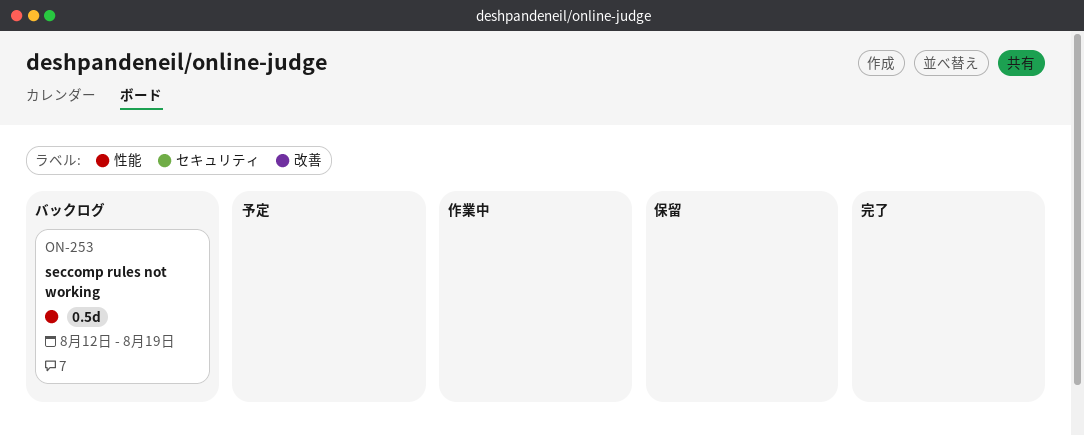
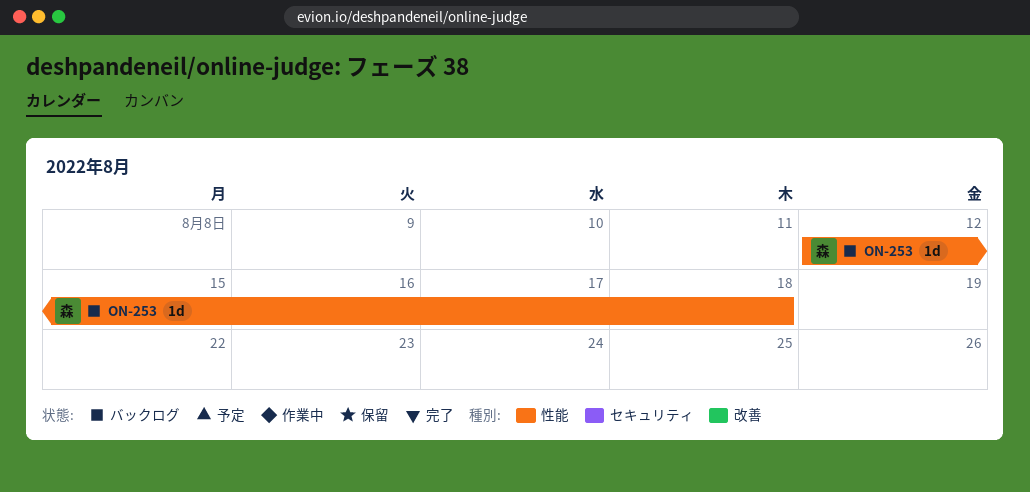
ON-253, estimate: 0.5d -> 1d
ON-253, due: Aug 19 -> Aug 18

